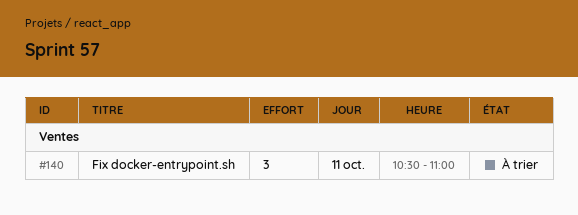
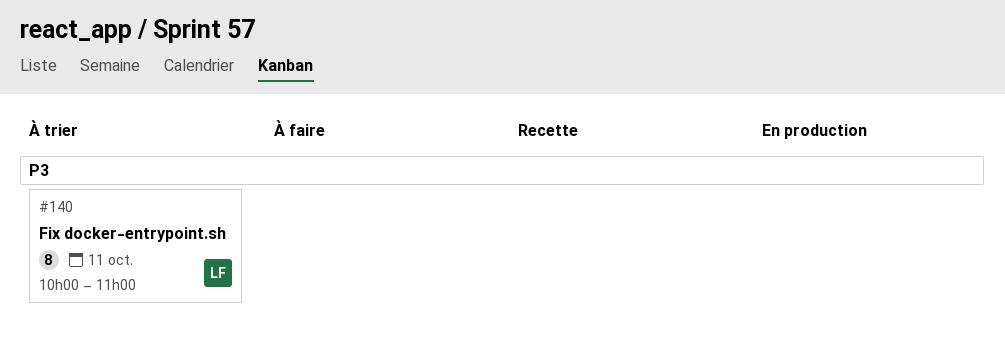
#140, estimate: 3 -> 8
#140, begins: 10:30 -> 10:00

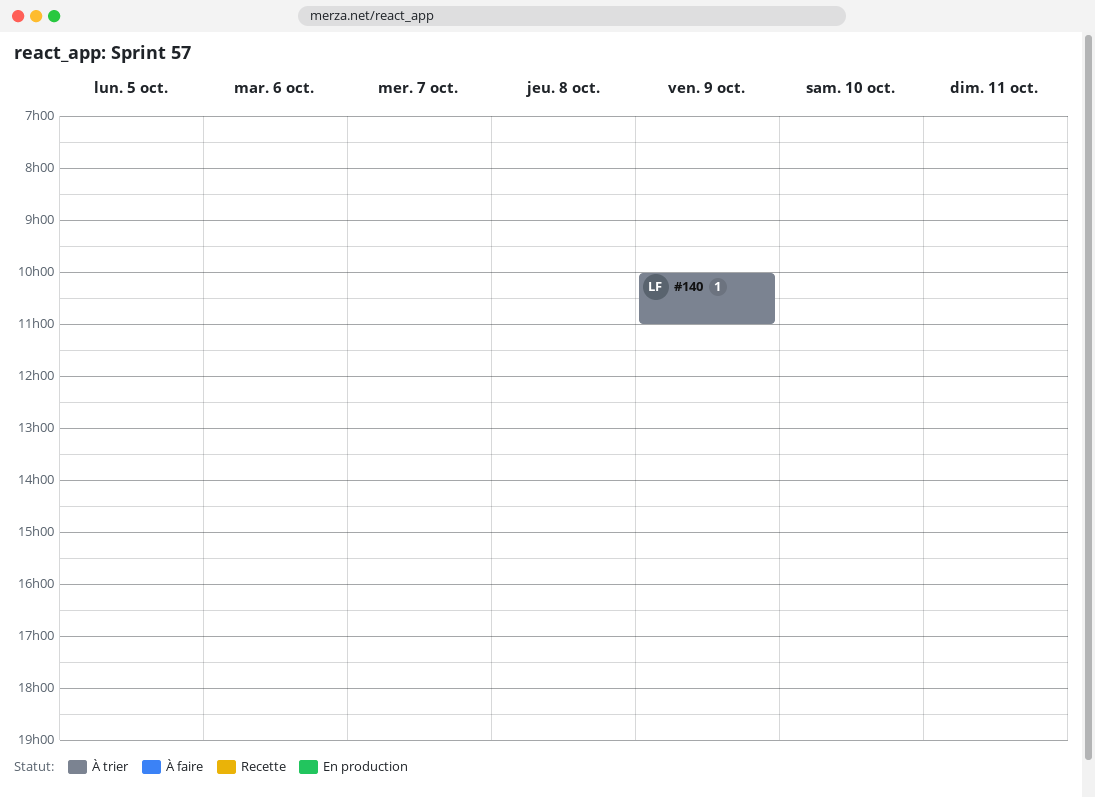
#140, estimate: 8 -> 1
#140, day: Oct 11 -> Oct 9

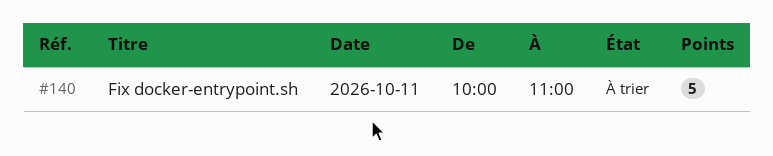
#140, estimate: 1 -> 5
#140, day: Oct 9 -> Oct 11

